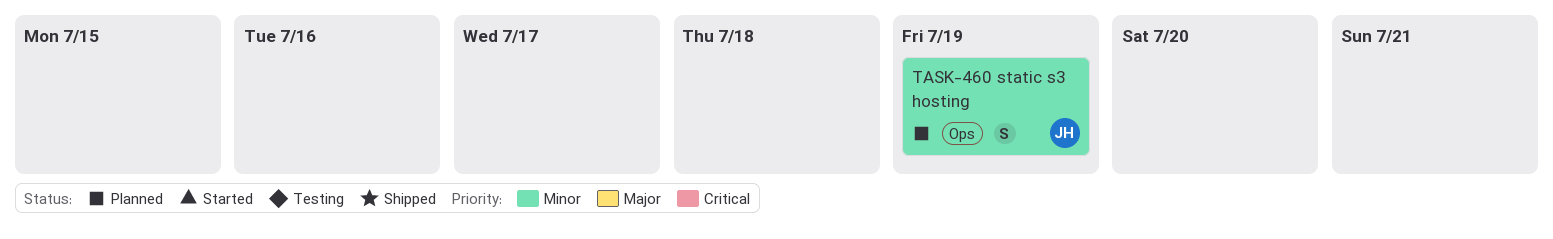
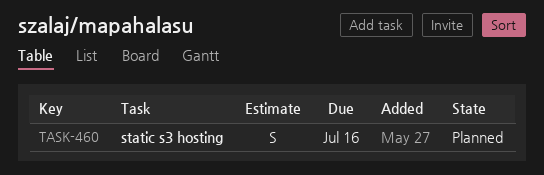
TASK-460, due: Jul 19 -> Jul 16

